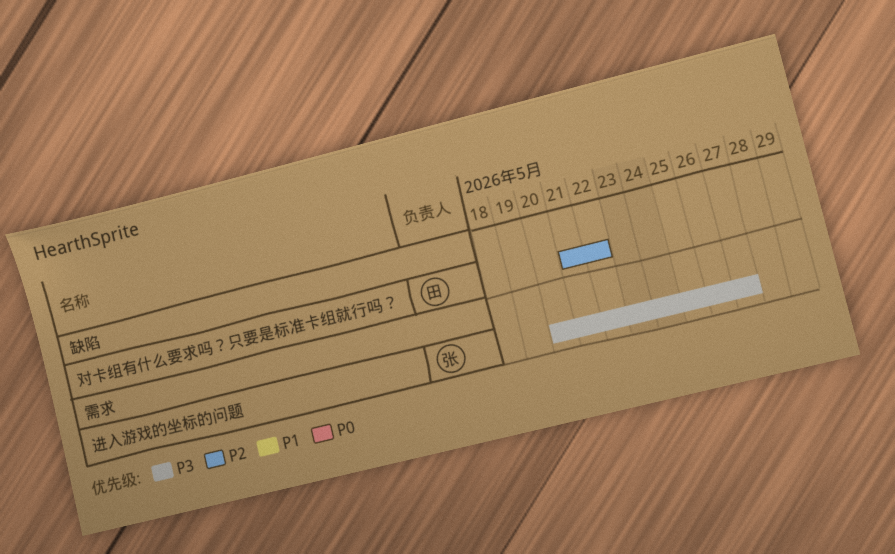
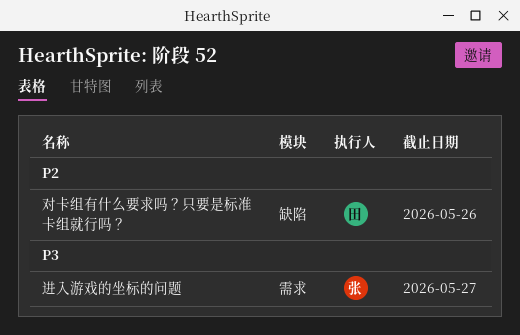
对卡组有什么要求吗？只要是标准卡组就行吗？, due: May 22 -> May 26

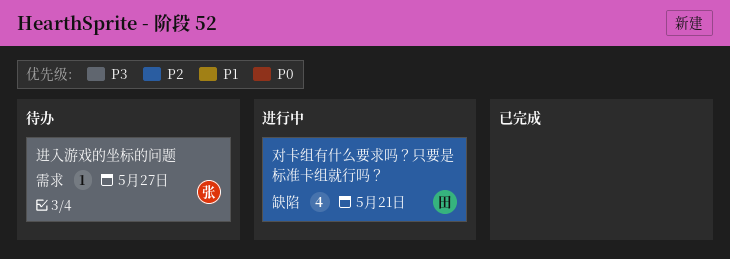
对卡组有什么要求吗？只要是标准卡组就行吗？, due: May 26 -> May 21

